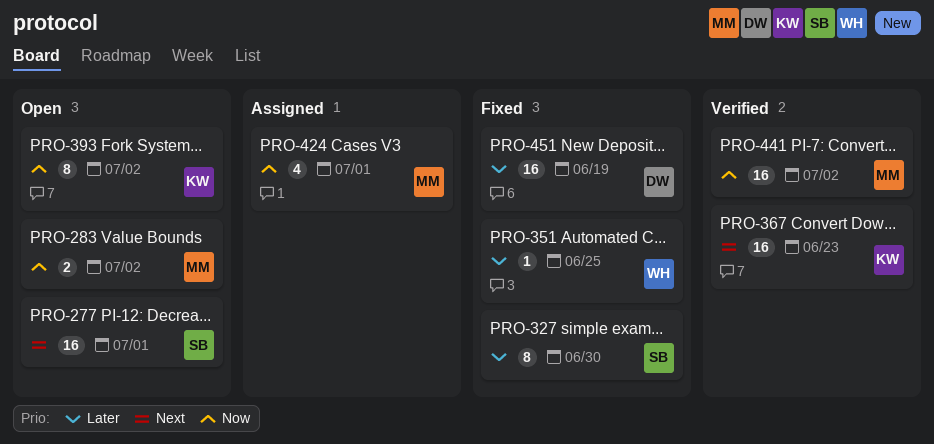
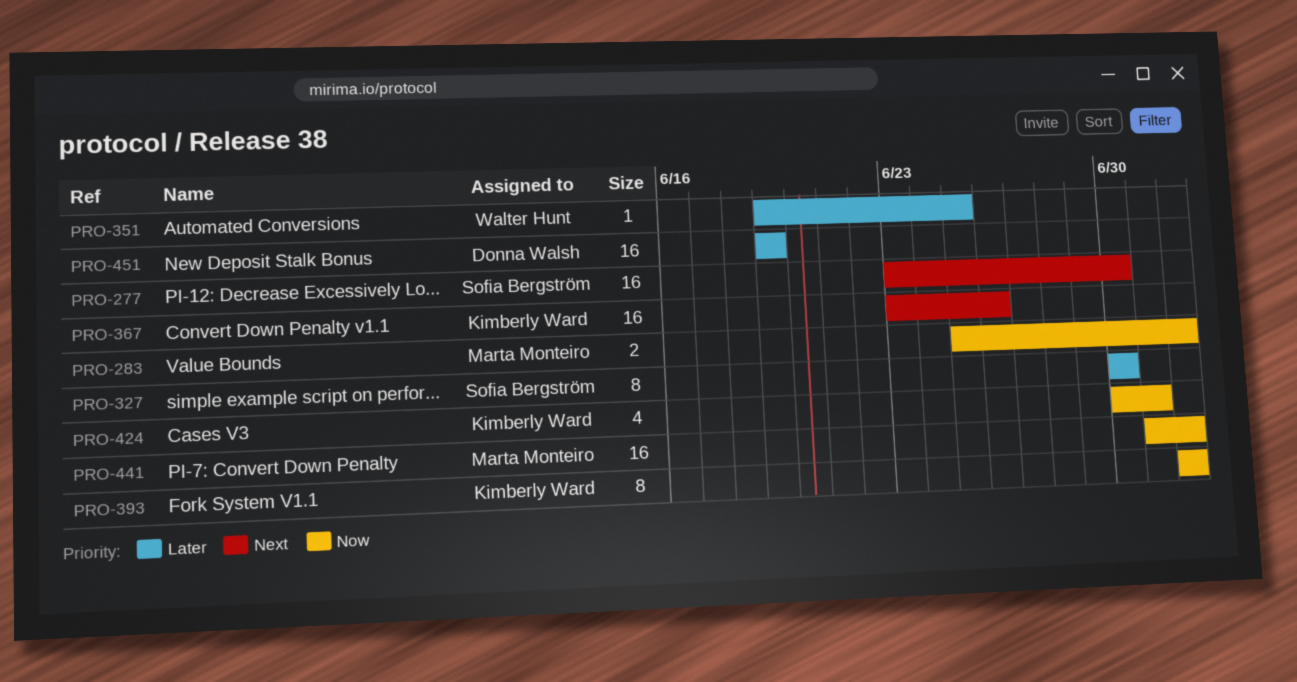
PRO-277, due: Jul 1 -> Jun 30
PRO-367, due: Jun 23 -> Jun 26
PRO-424, owner: Marta Monteiro -> Kimberly Ward

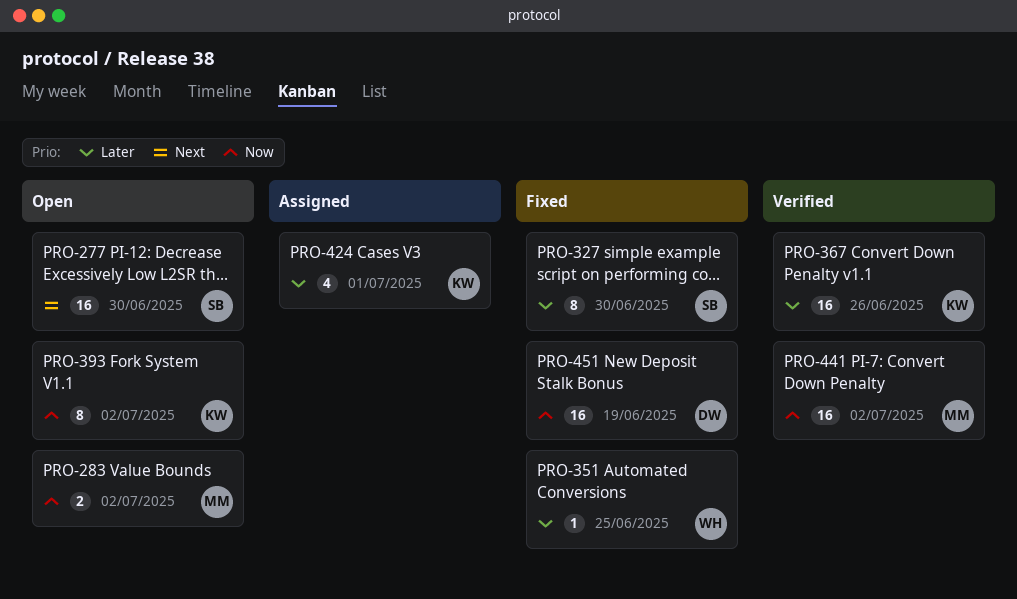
PRO-367, priority: Next -> Later
PRO-424, priority: Now -> Later
PRO-451, priority: Later -> Now

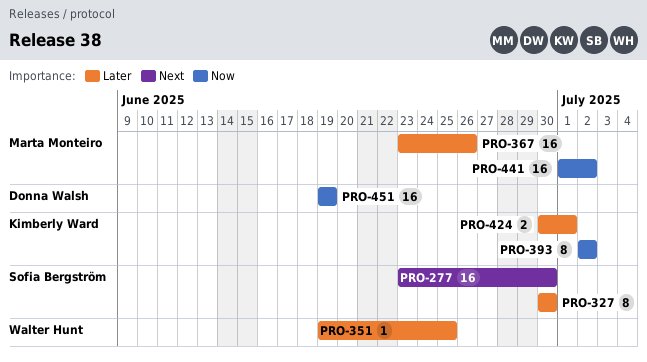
PRO-283: present -> none
PRO-367, owner: Kimberly Ward -> Marta Monteiro
PRO-424, estimate: 4 -> 2

